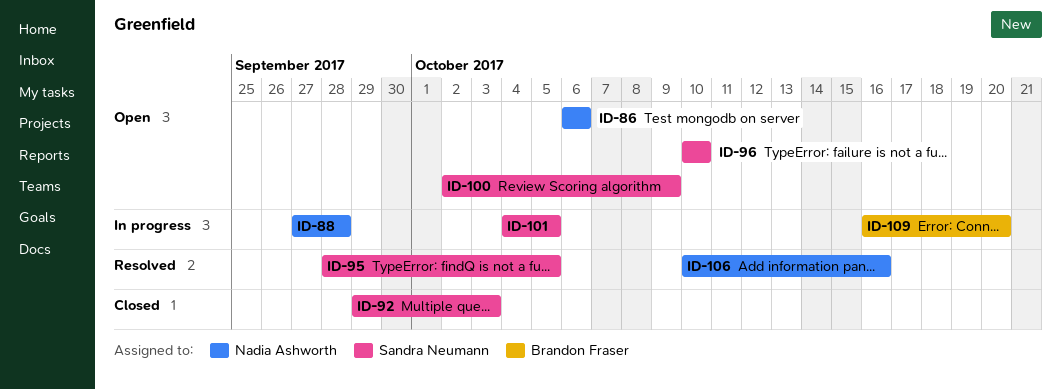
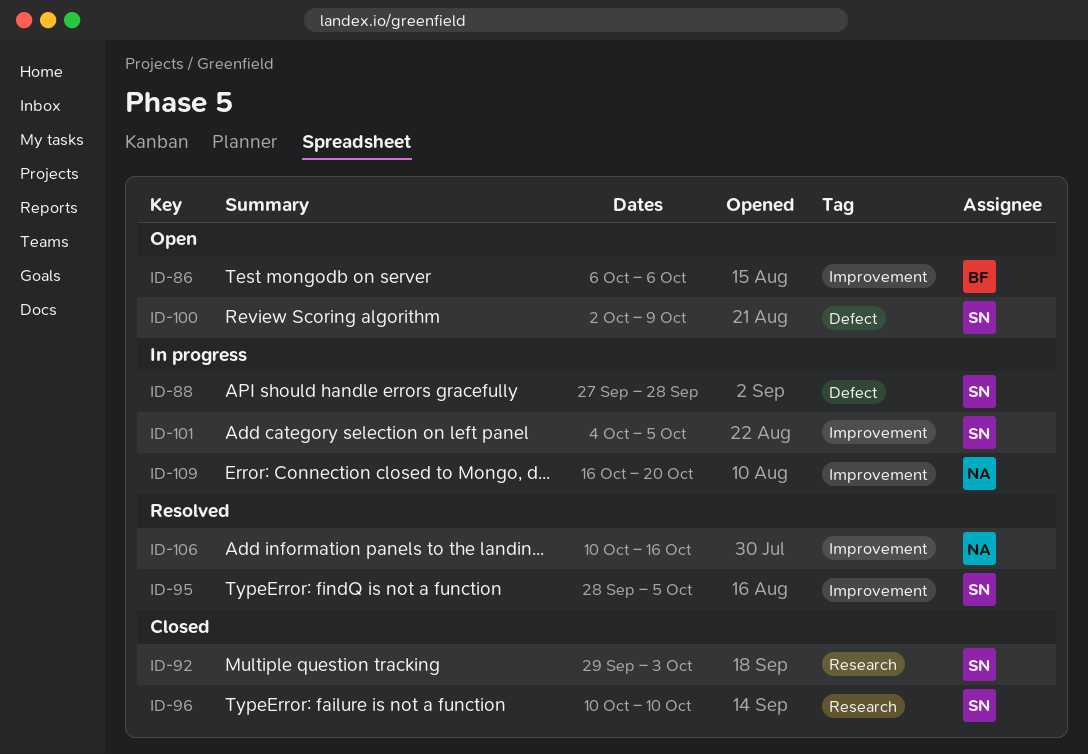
ID-86, owner: Nadia Ashworth -> Brandon Fraser
ID-88, owner: Nadia Ashworth -> Sandra Neumann
ID-96, status: Open -> Closed
ID-109, owner: Brandon Fraser -> Nadia Ashworth

